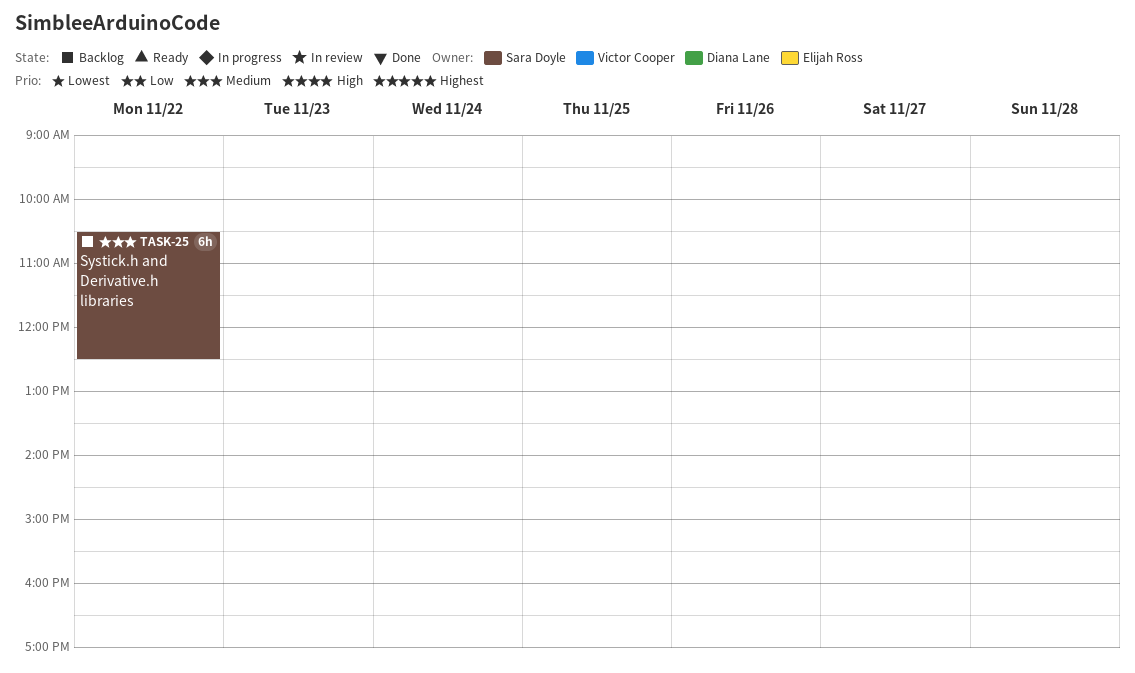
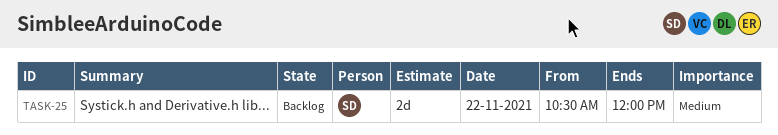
TASK-25, estimate: 6h -> 2d
TASK-25, ends: 12:30 -> 12:00

